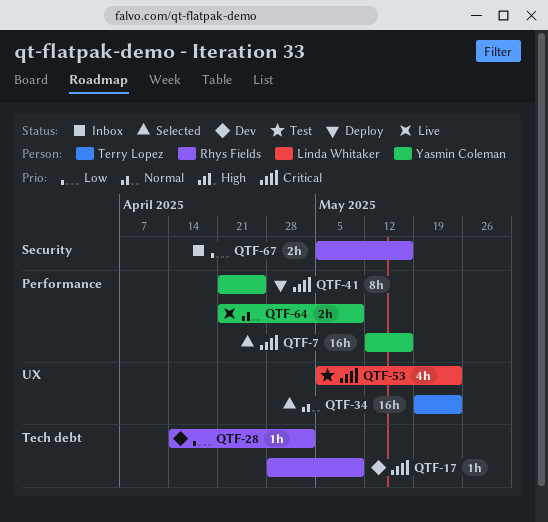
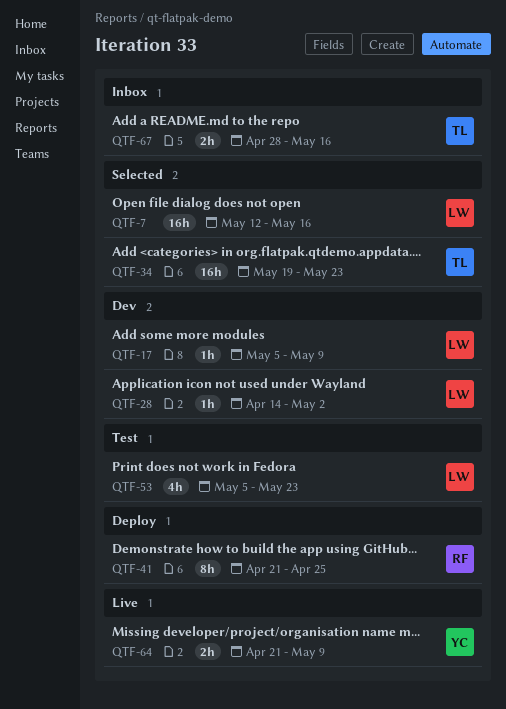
QTF-7, owner: Yasmin Coleman -> Linda Whitaker
QTF-17, owner: Rhys Fields -> Linda Whitaker
QTF-17, start: Apr 28 -> May 5
QTF-28, owner: Rhys Fields -> Linda Whitaker
QTF-41, owner: Yasmin Coleman -> Rhys Fields
QTF-67, owner: Rhys Fields -> Terry Lopez
QTF-67, start: May 5 -> Apr 28

